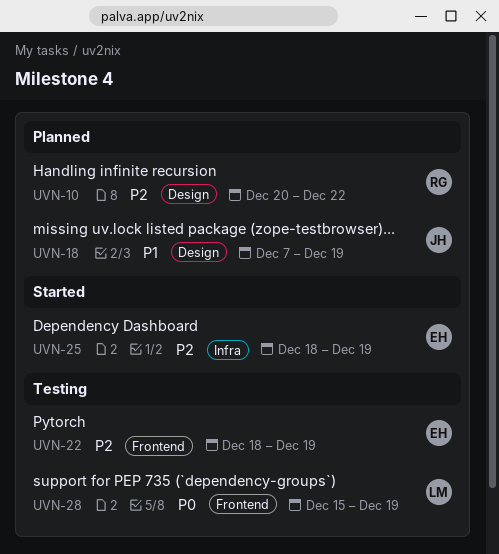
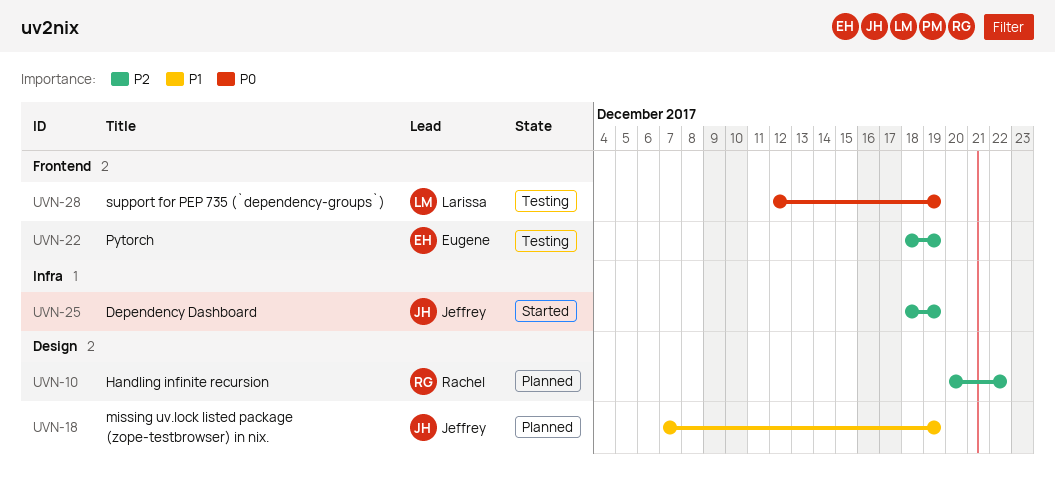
UVN-25, owner: Eugene -> Jeffrey
UVN-28, start: Dec 15 -> Dec 12

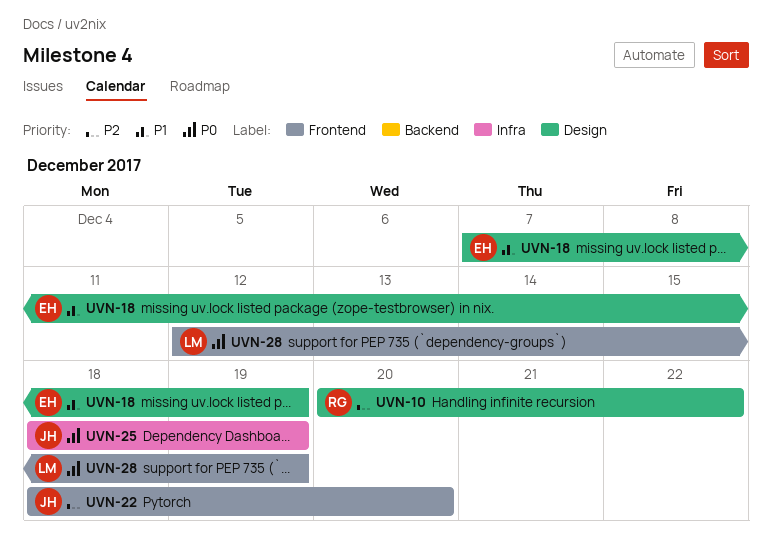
UVN-18, owner: Jeffrey -> Eugene
UVN-22, owner: Eugene -> Jeffrey
UVN-22, due: Dec 19 -> Dec 20
UVN-25, priority: P2 -> P0

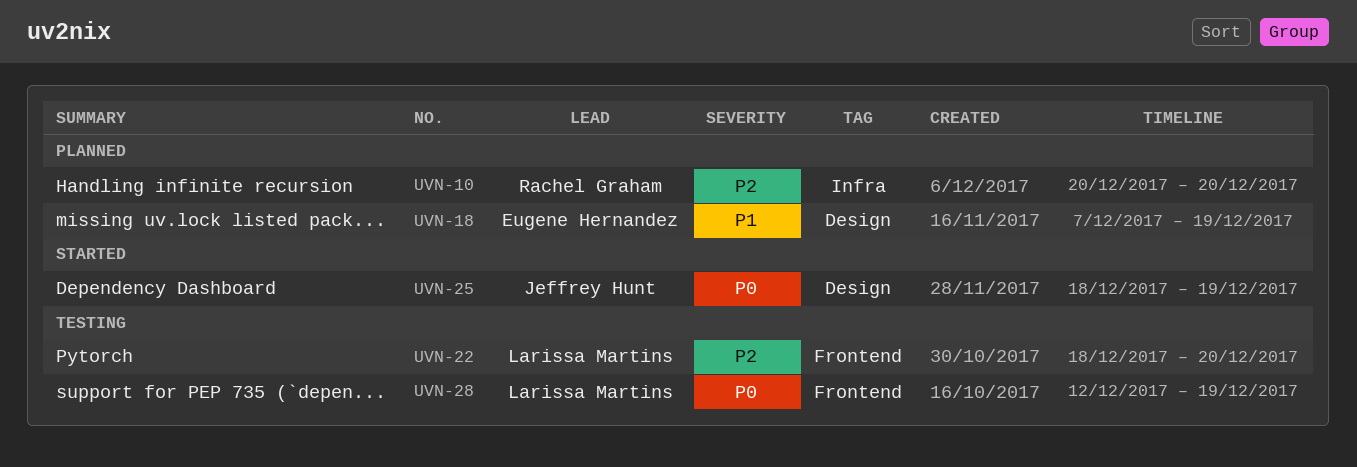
UVN-10, label: Design -> Infra
UVN-10, due: Dec 22 -> Dec 20
UVN-22, owner: Jeffrey Hunt -> Larissa Martins
UVN-25, label: Infra -> Design

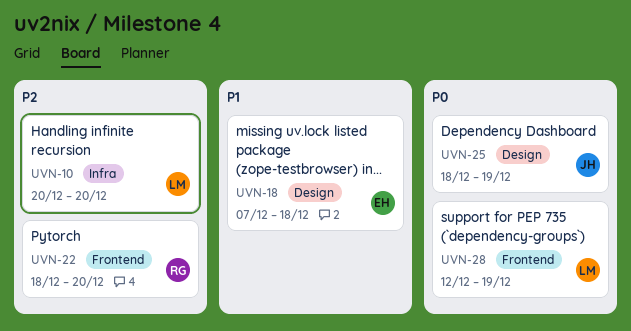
UVN-10, owner: Rachel Graham -> Larissa Martins
UVN-18, due: Dec 19 -> Dec 18
UVN-22, owner: Larissa Martins -> Rachel Graham

